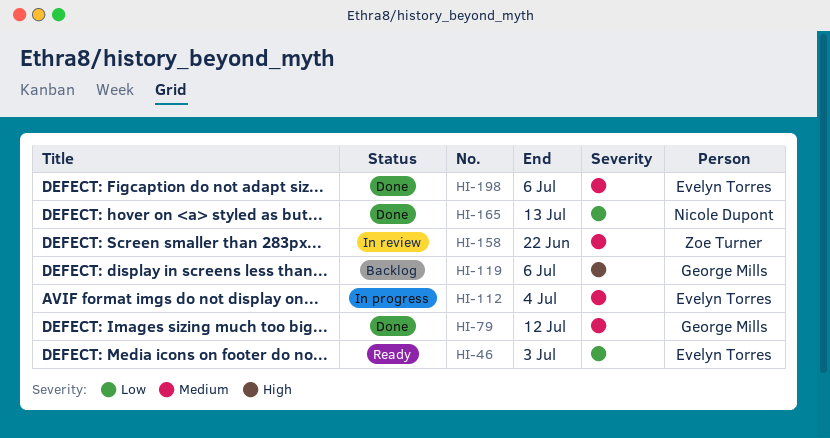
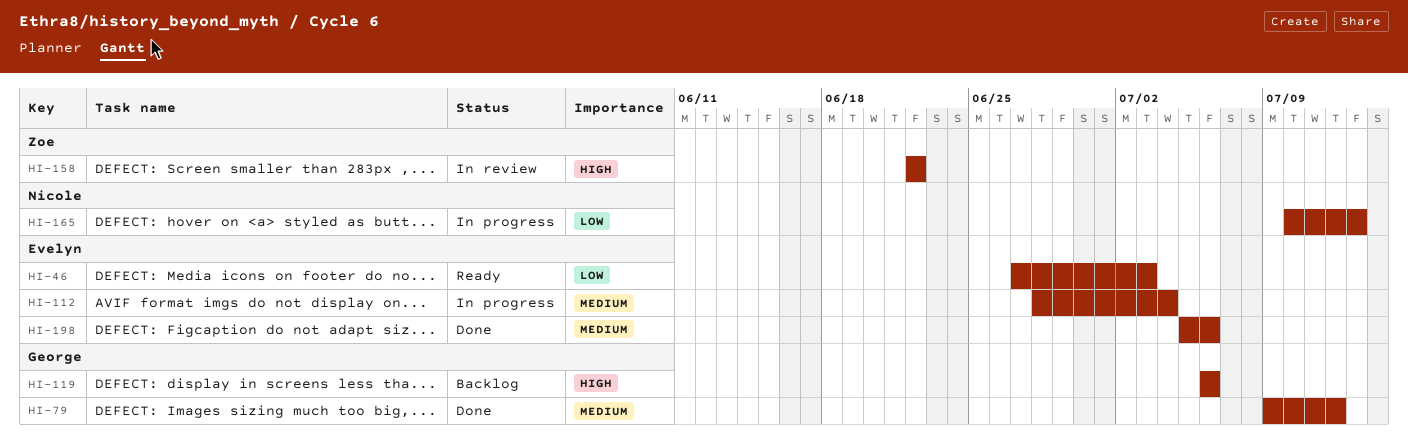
HI-158, priority: Medium -> High
HI-165, status: Done -> In progress

